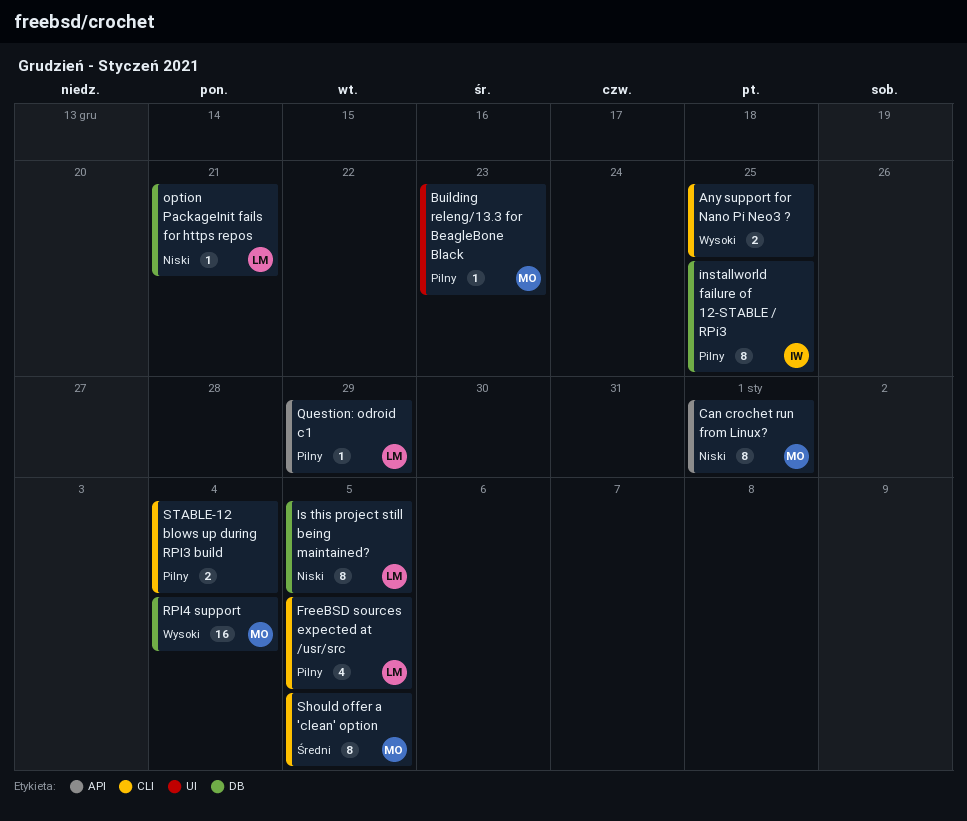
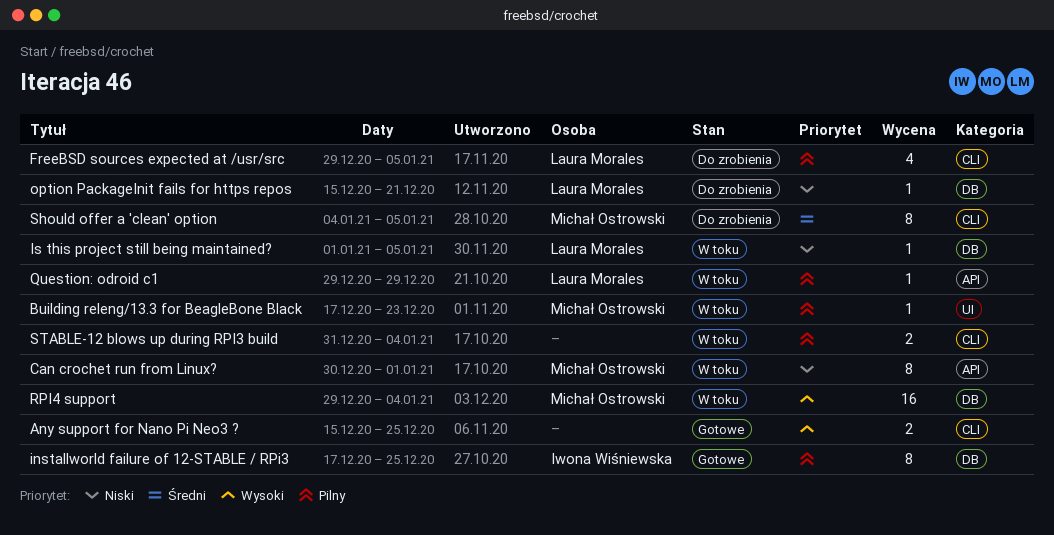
Is this project still being maintained?, estimate: 8 -> 1

